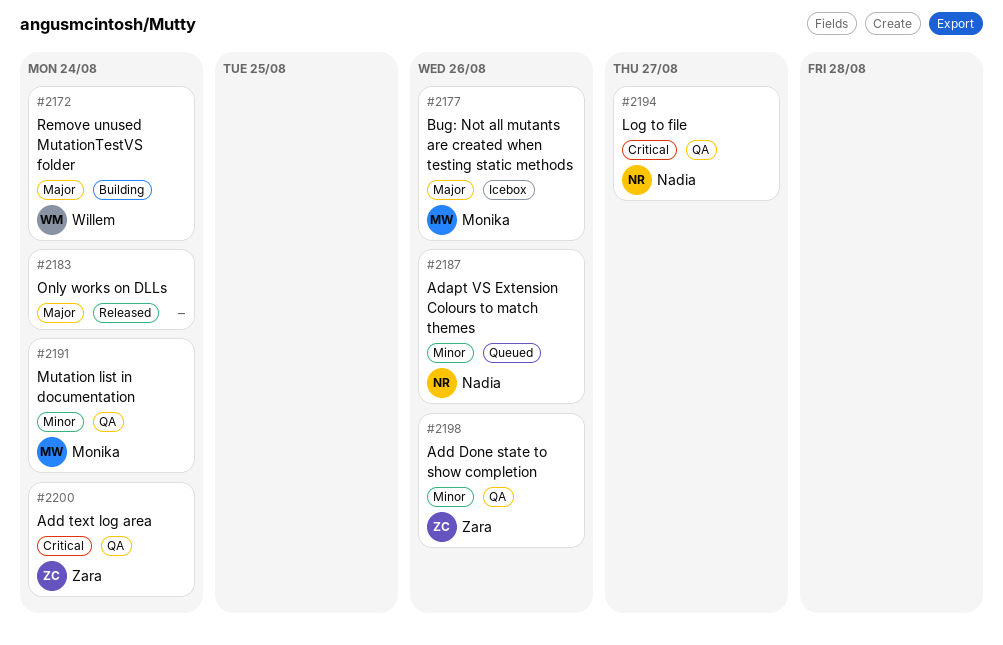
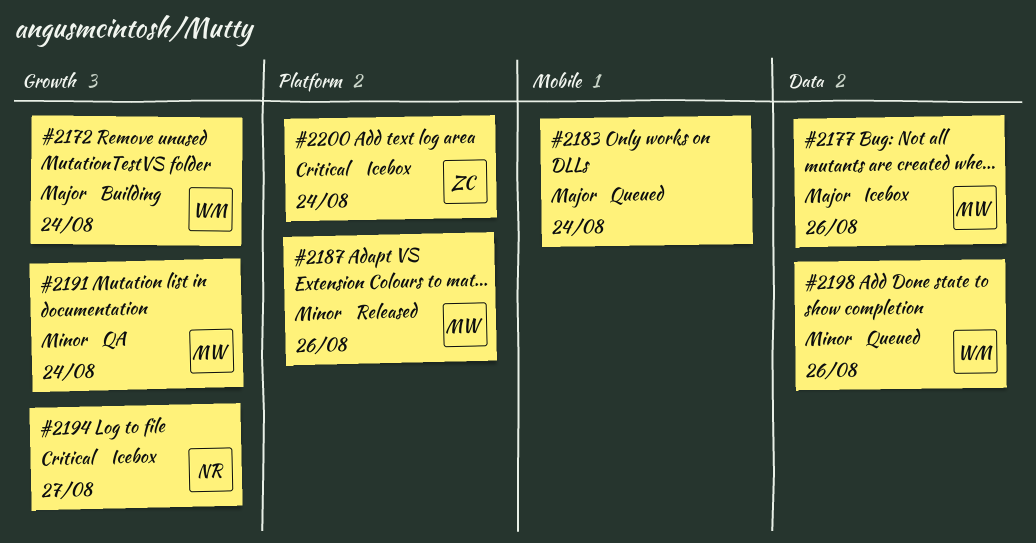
#2183, status: Released -> Queued
#2187, status: Queued -> Released
#2187, owner: Nadia -> Monika
#2194, status: QA -> Icebox
#2198, status: QA -> Queued
#2198, owner: Zara -> Willem
#2200, status: QA -> Icebox

